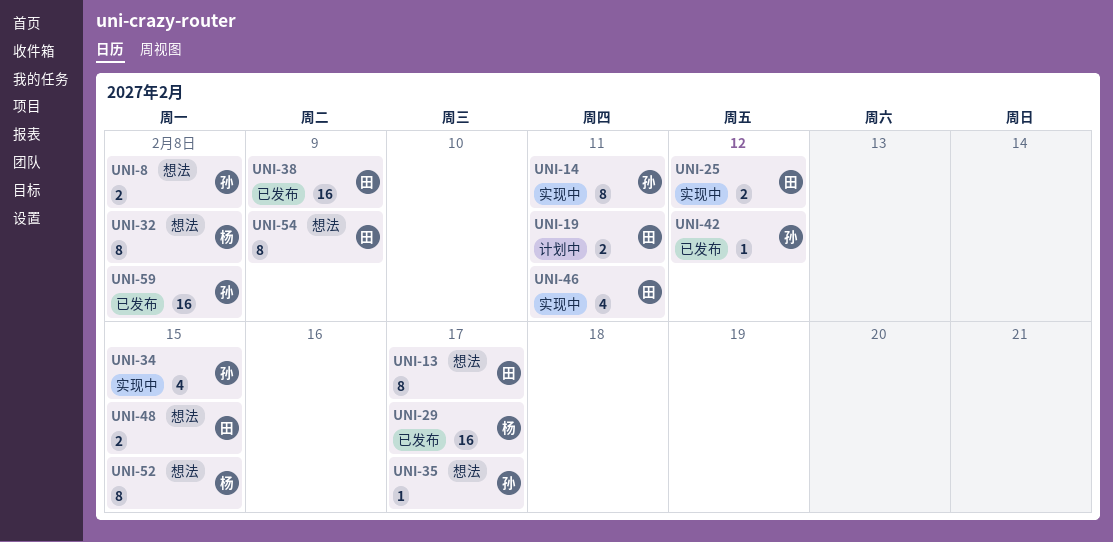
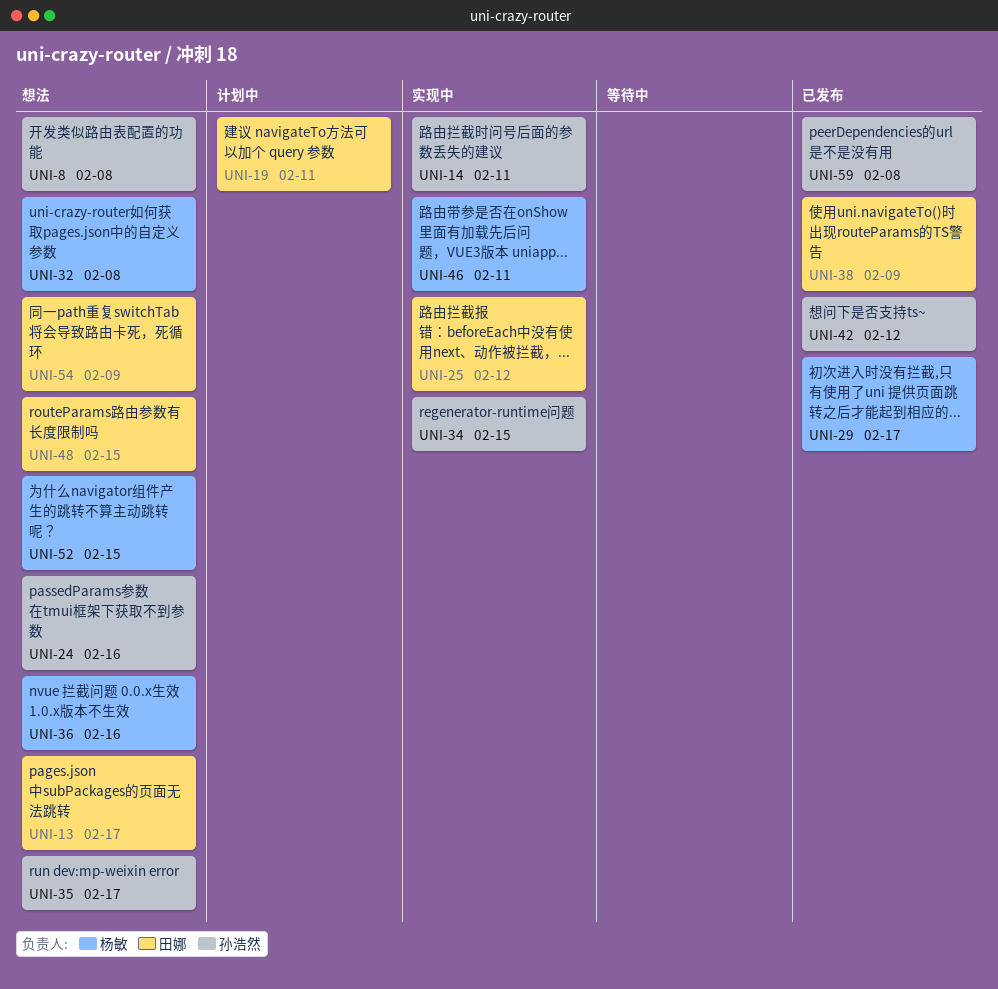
UNI-24: none -> present
UNI-36: none -> present
UNI-46, owner: 田娜 -> 杨敏

